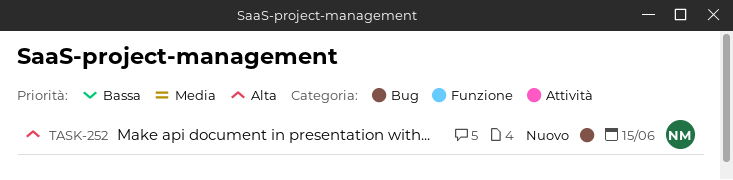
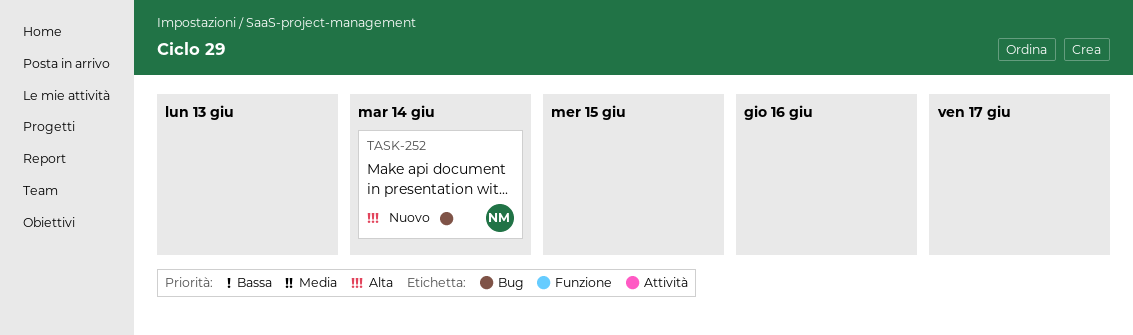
TASK-252, due: Jun 15 -> Jun 14

